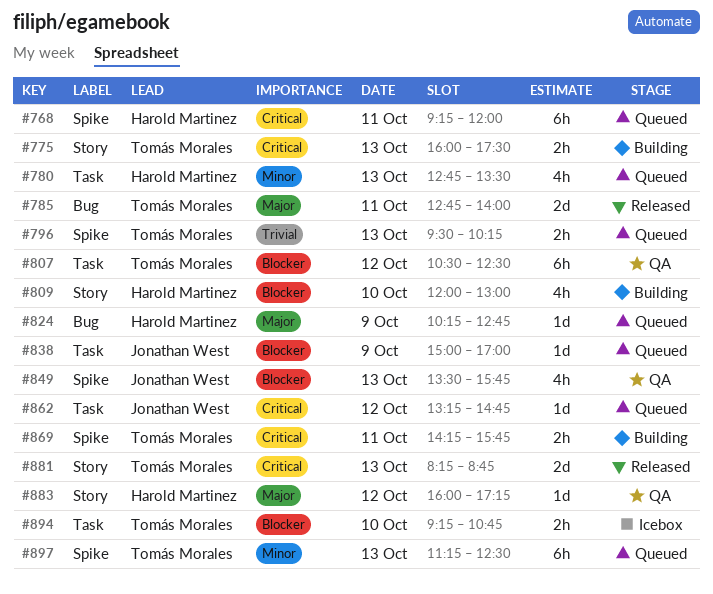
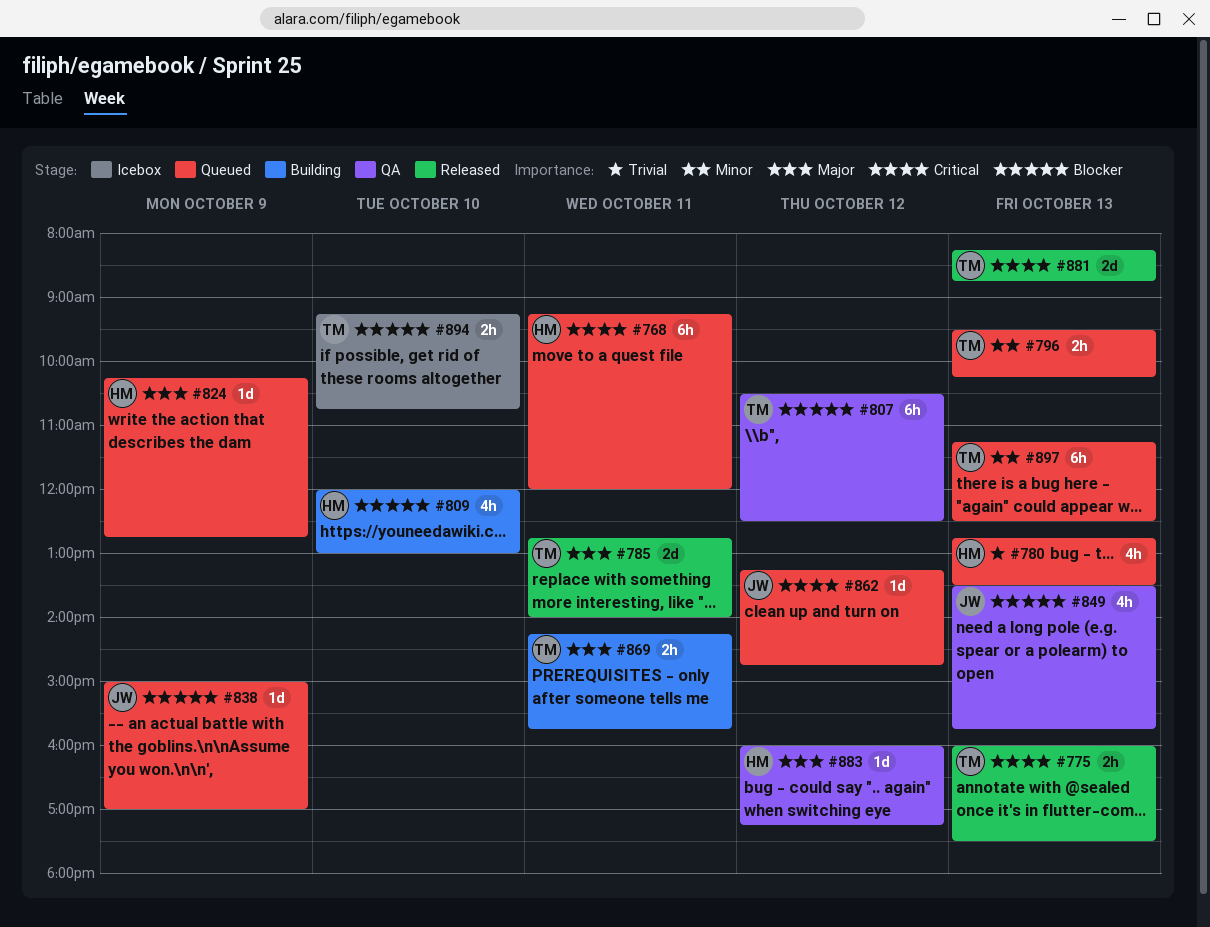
#775, status: Building -> Released
#780, priority: Minor -> Trivial
#796, priority: Trivial -> Minor
#869, priority: Critical -> Major

